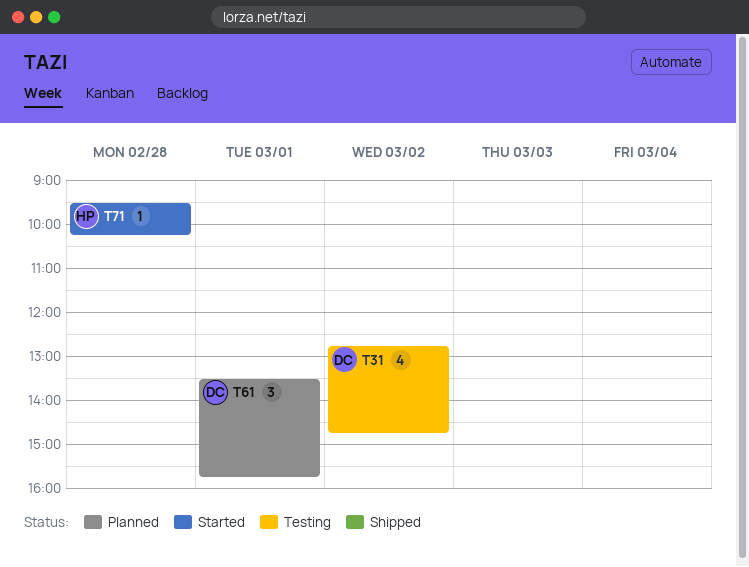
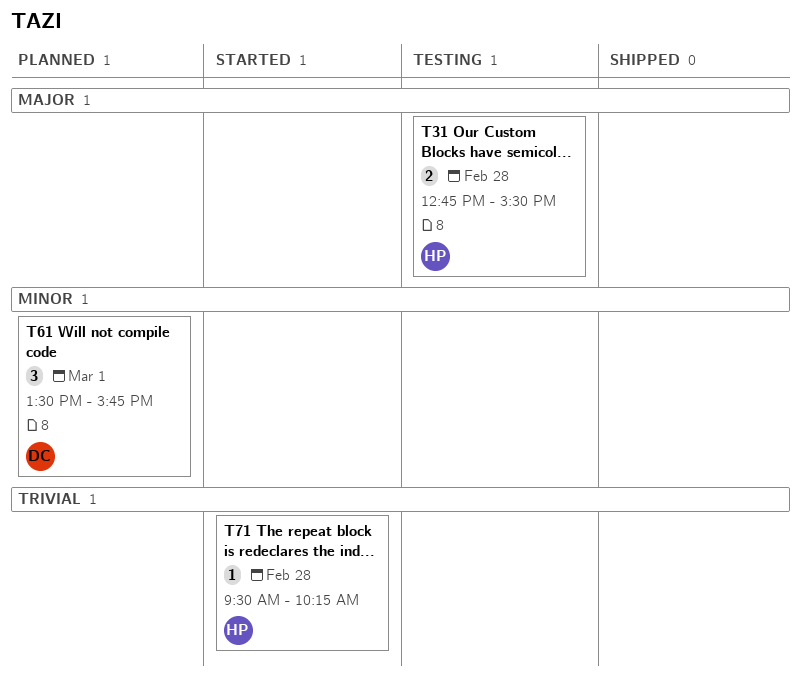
T31, owner: DC -> HP
T31, estimate: 4 -> 2
T31, day: Mar 2 -> Feb 28
T31, ends: 14:45 -> 15:30

